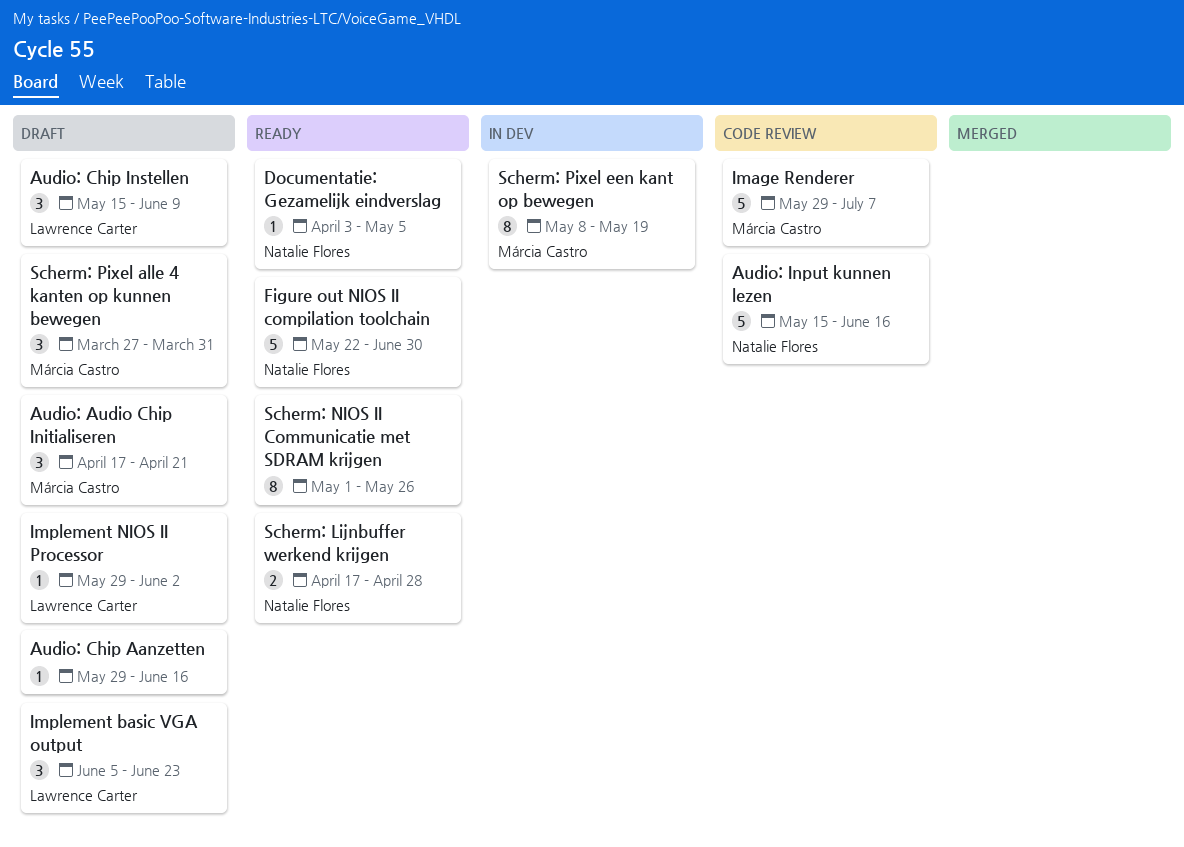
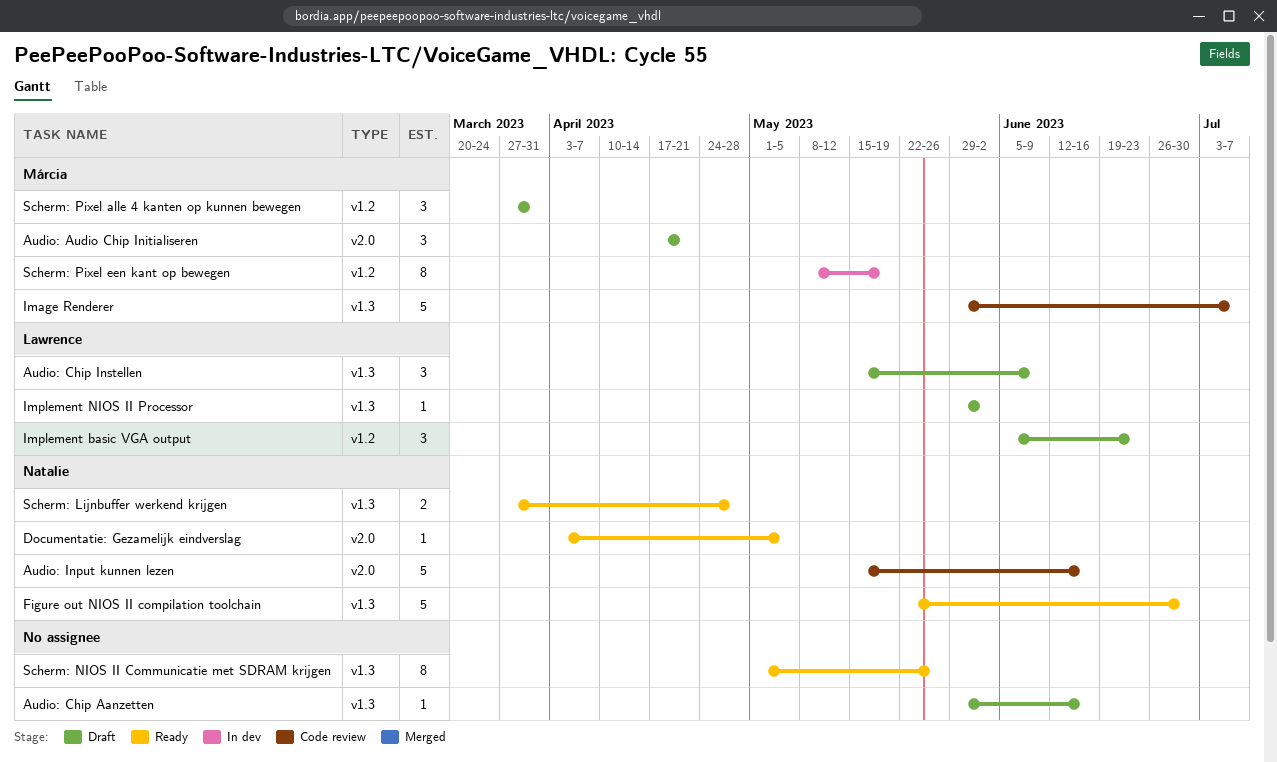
Scherm: Lijnbuffer werkend krijgen, start: Apr 17 -> Mar 27

